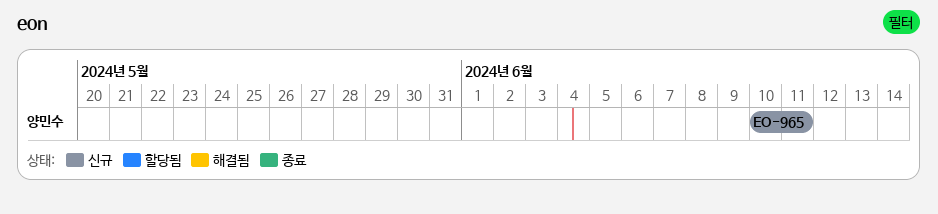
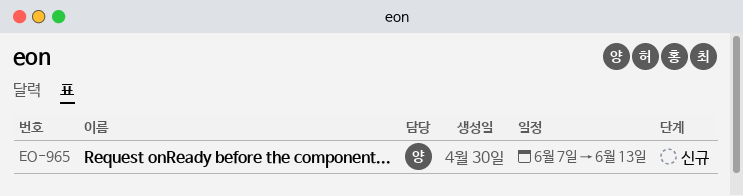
EO-965, start: Jun 10 -> Jun 7
EO-965, due: Jun 11 -> Jun 13

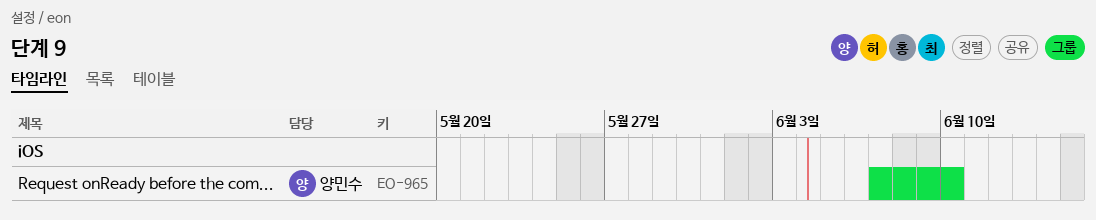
EO-965, due: Jun 13 -> Jun 10

